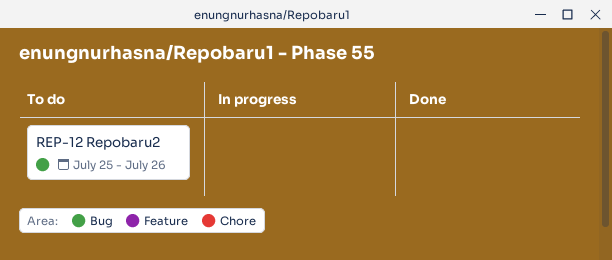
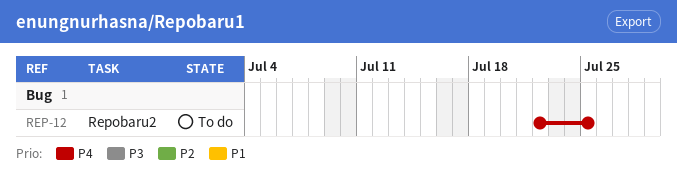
REP-12, start: Jul 25 -> Jul 22
REP-12, due: Jul 26 -> Jul 25

